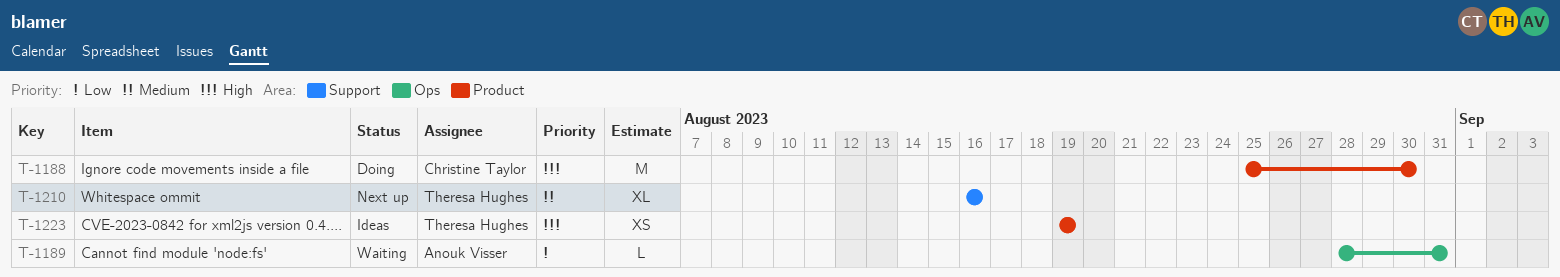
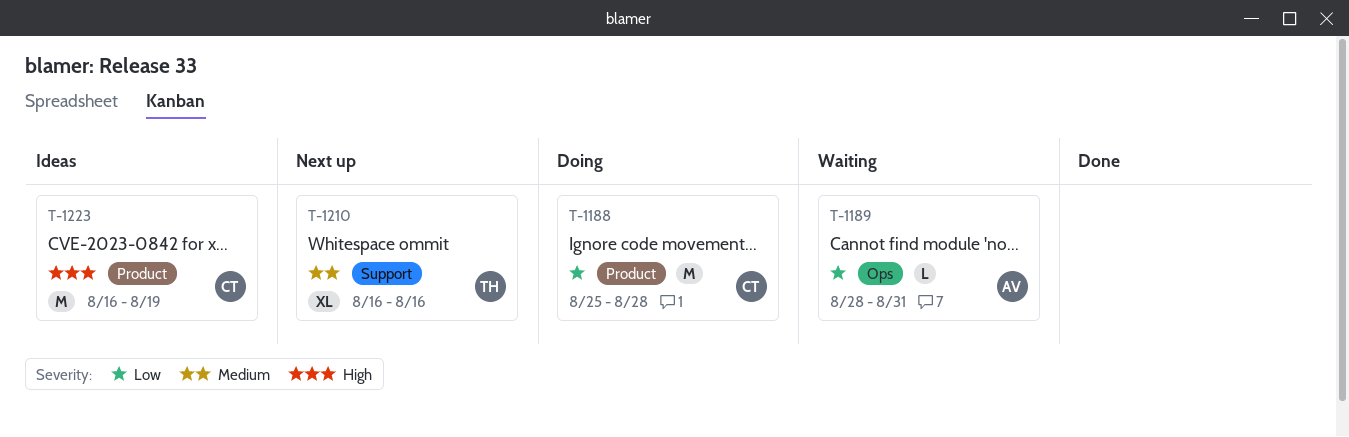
T-1188, priority: High -> Low
T-1188, due: Aug 30 -> Aug 28
T-1223, owner: Theresa Hughes -> Christine Taylor
T-1223, estimate: XS -> M
T-1223, start: Aug 19 -> Aug 16

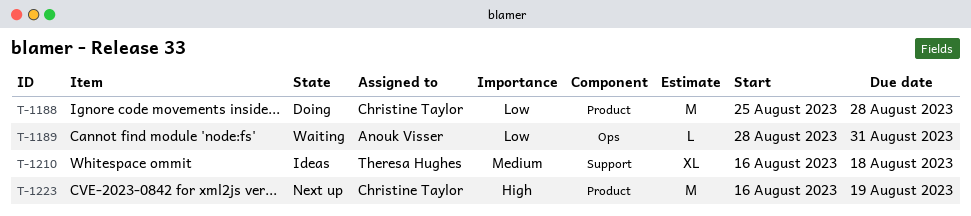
T-1210, status: Next up -> Ideas
T-1210, due: Aug 16 -> Aug 18
T-1223, status: Ideas -> Next up

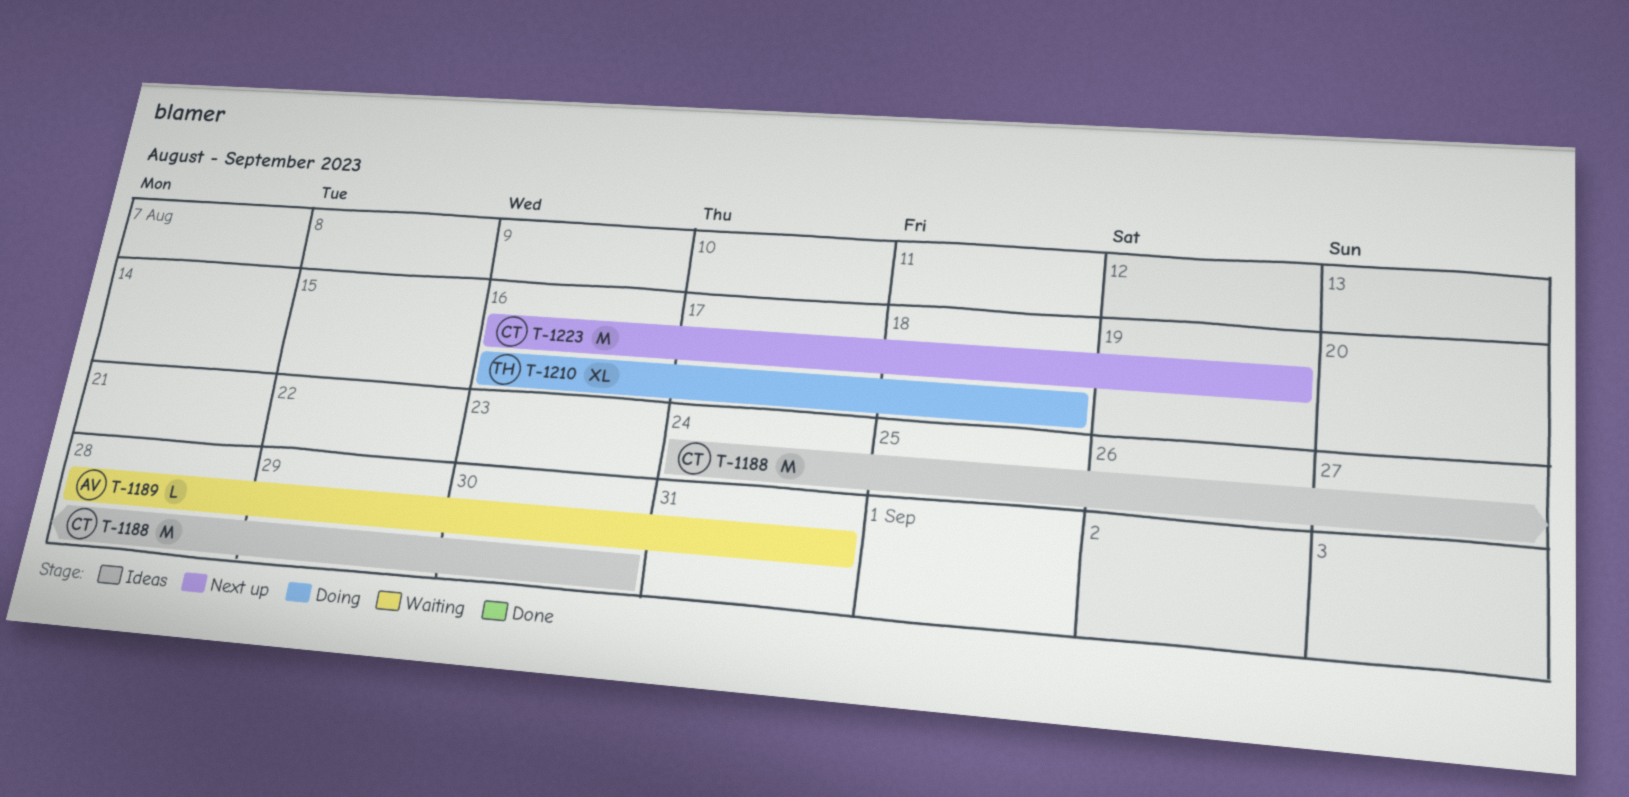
T-1188, status: Doing -> Ideas
T-1188, start: Aug 25 -> Aug 24
T-1188, due: Aug 28 -> Aug 30
T-1210, status: Ideas -> Doing

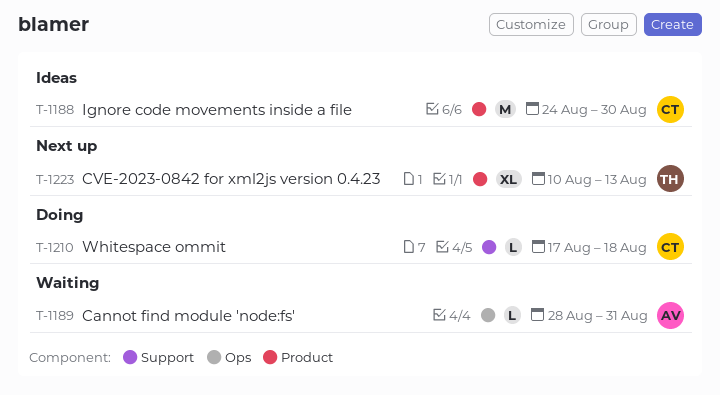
T-1210, owner: TH -> CT
T-1210, estimate: XL -> L
T-1210, start: Aug 16 -> Aug 17
T-1223, owner: CT -> TH
T-1223, estimate: M -> XL
T-1223, start: Aug 16 -> Aug 10
T-1223, due: Aug 19 -> Aug 13

